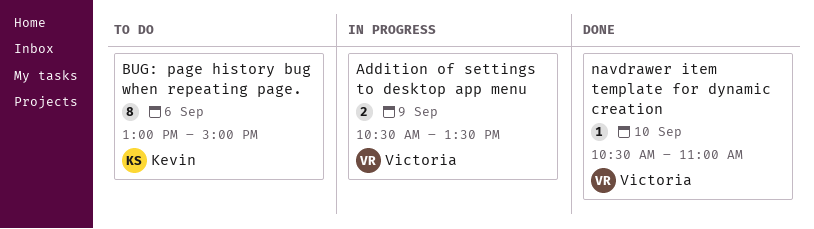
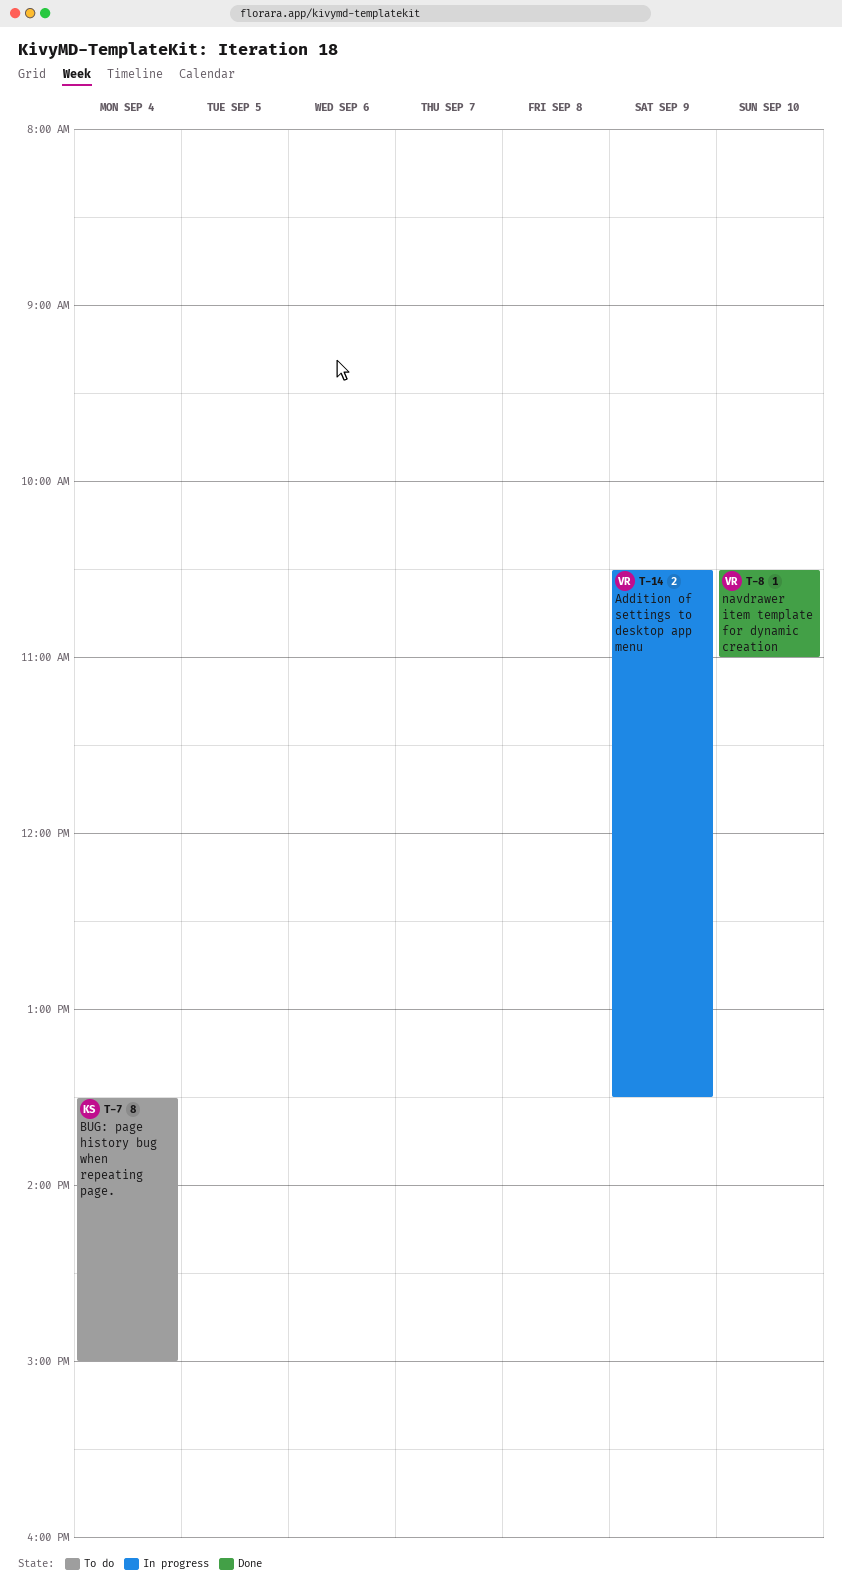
BUG: page history bug when repeating page., day: Sep 6 -> Sep 4
BUG: page history bug when repeating page., begins: 13:00 -> 13:30

